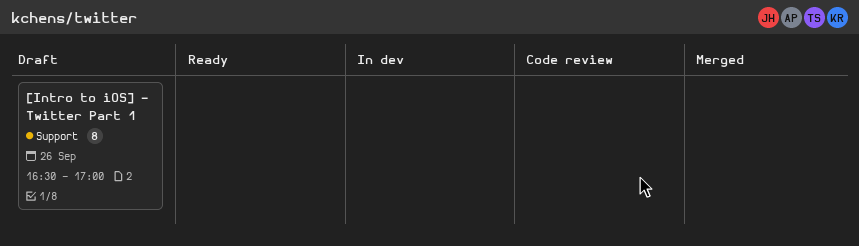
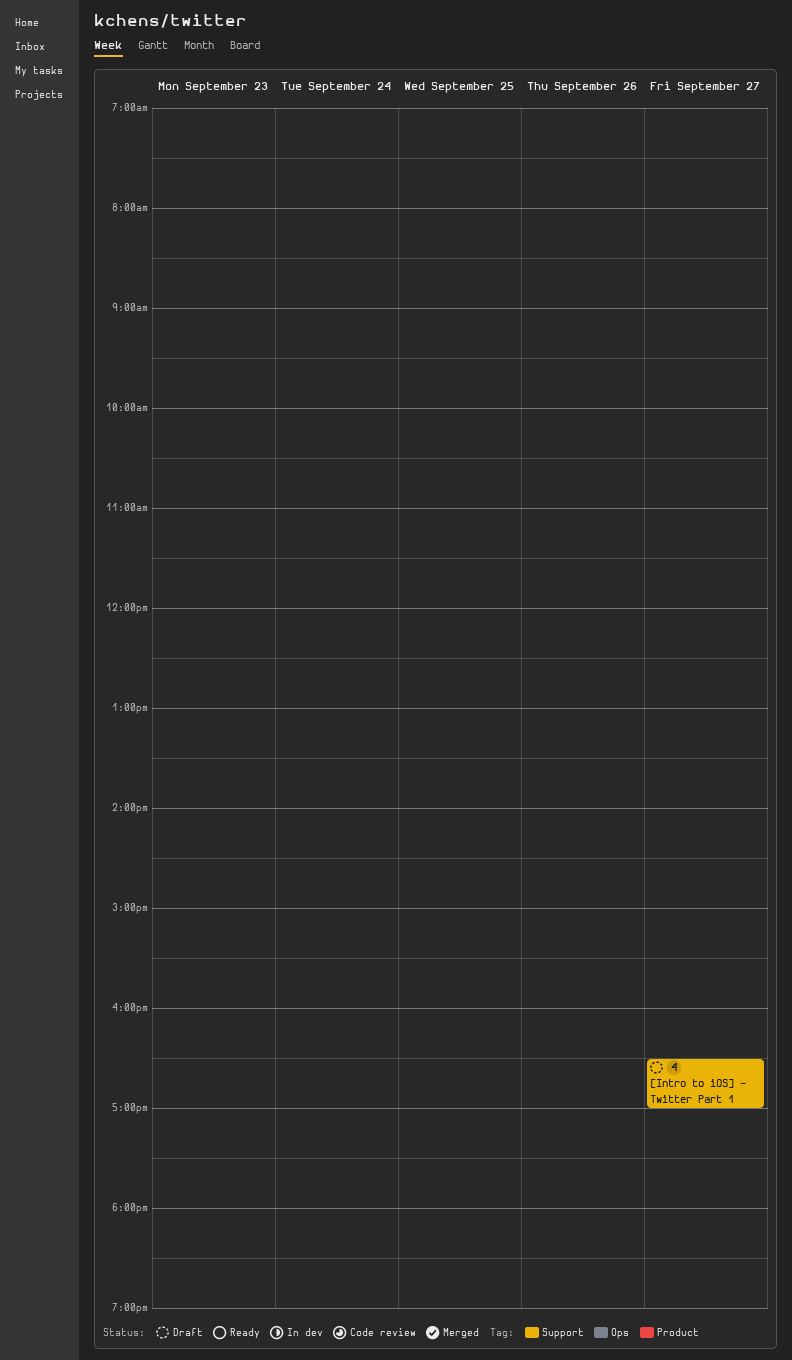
[Intro to iOS] - Twitter Part 1, estimate: 8 -> 4
[Intro to iOS] - Twitter Part 1, day: Sep 26 -> Sep 27

